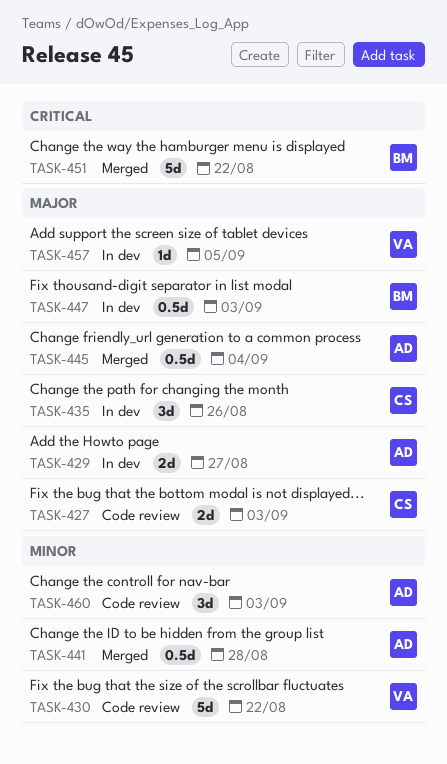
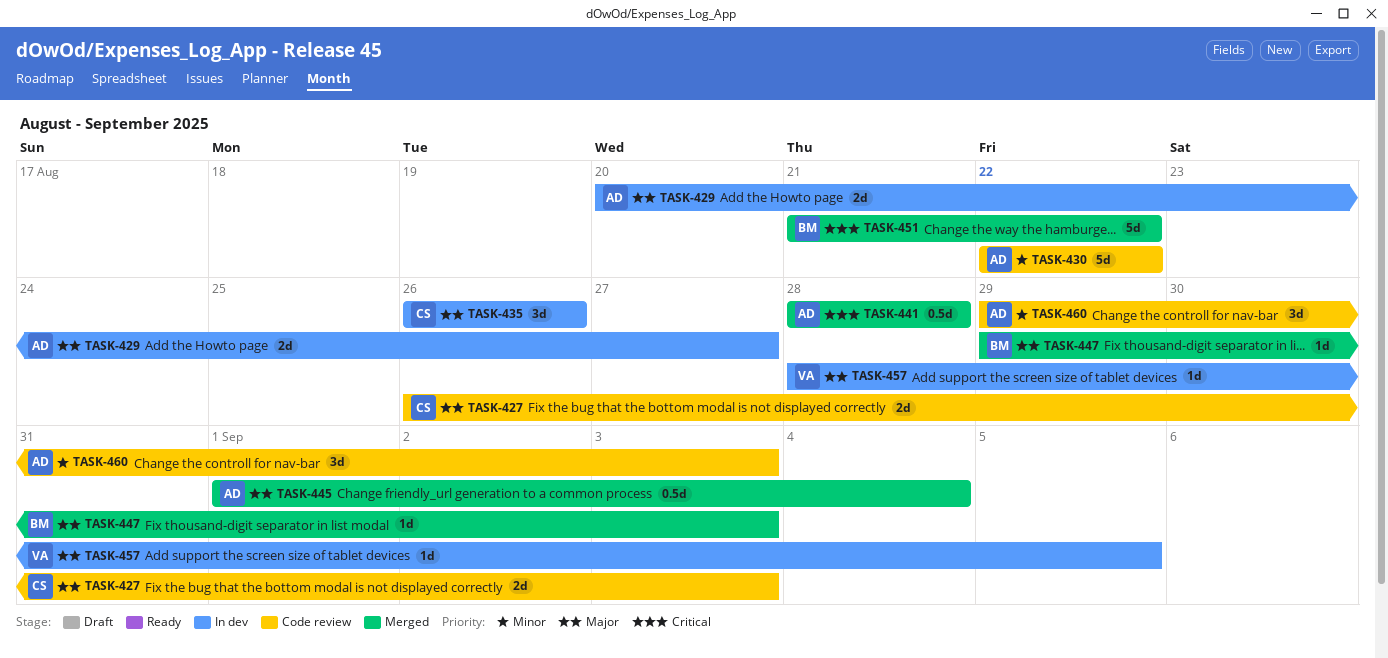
TASK-430, owner: VA -> AD
TASK-441, priority: Minor -> Critical
TASK-447, status: In dev -> Merged
TASK-447, estimate: 0.5d -> 1d

